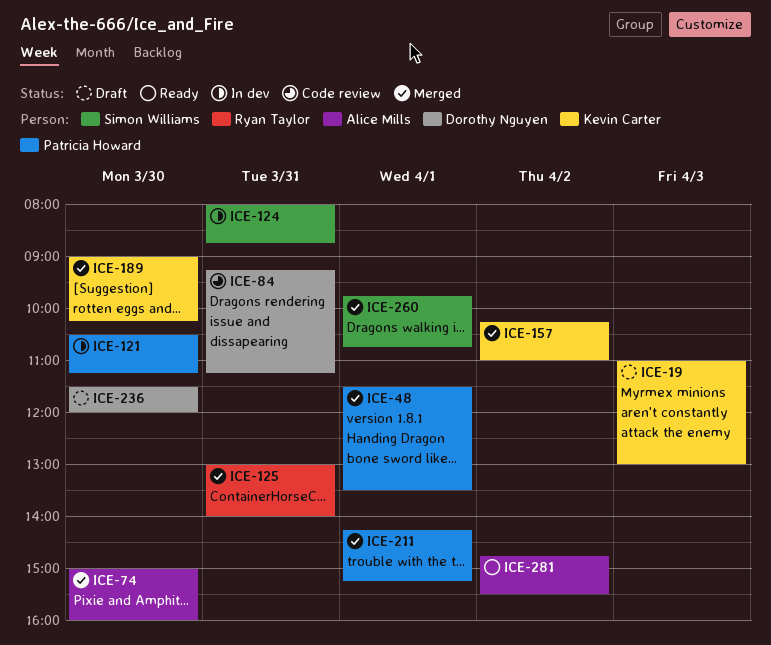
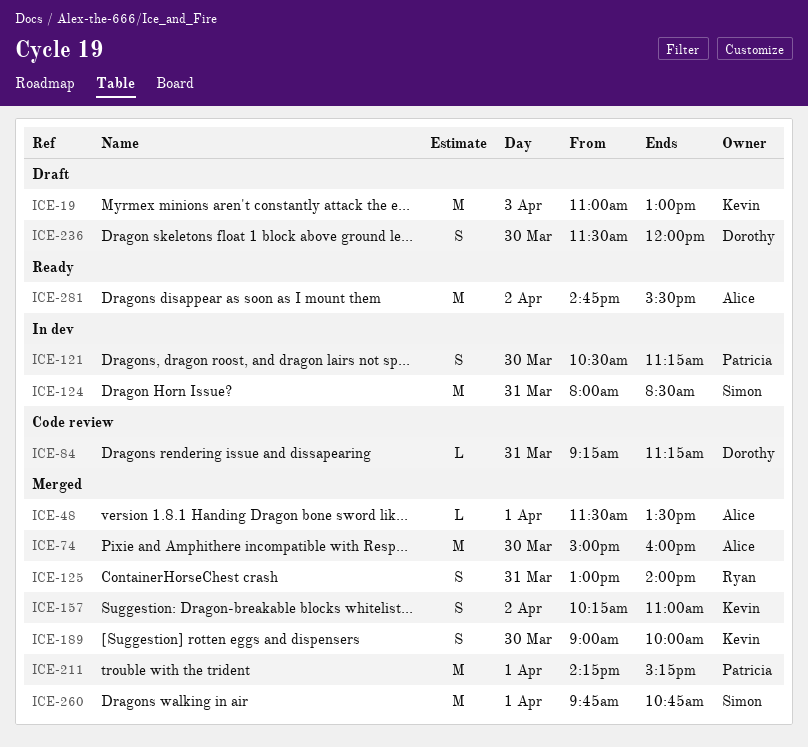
ICE-48, owner: Patricia Howard -> Alice Mills
ICE-124, ends: 08:45 -> 08:30
ICE-189, ends: 10:15 -> 10:00

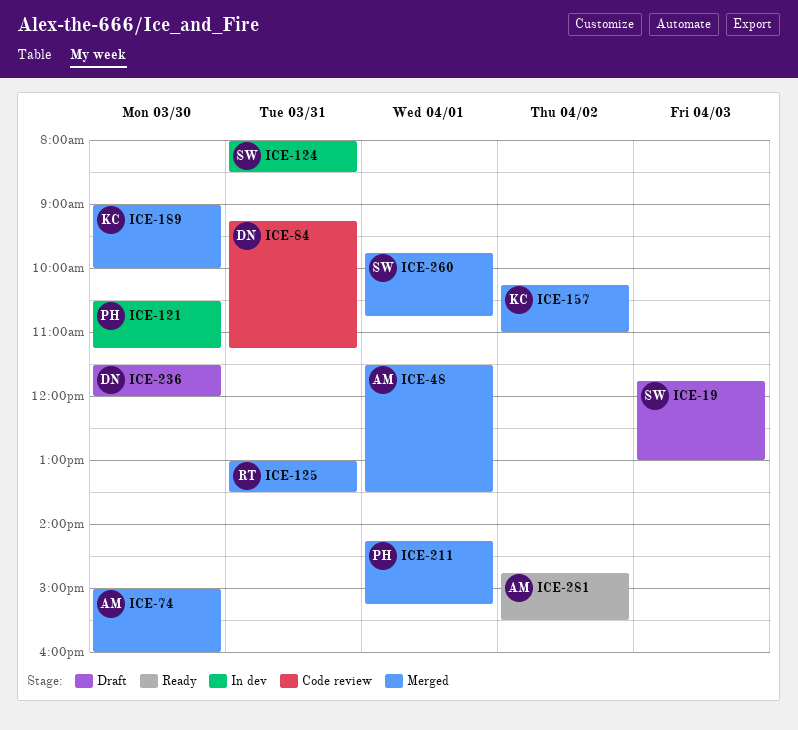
ICE-19, owner: Kevin -> Simon
ICE-19, begins: 11:00 -> 11:45
ICE-125, ends: 14:00 -> 13:30

